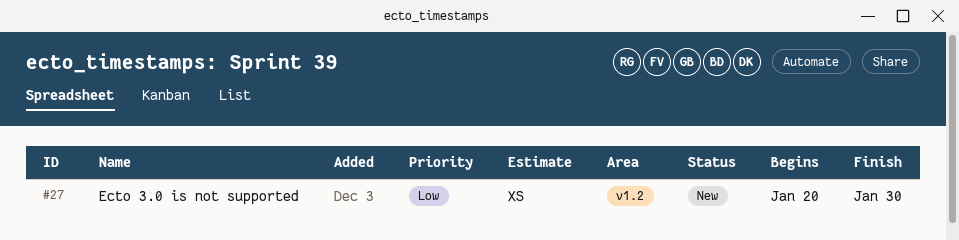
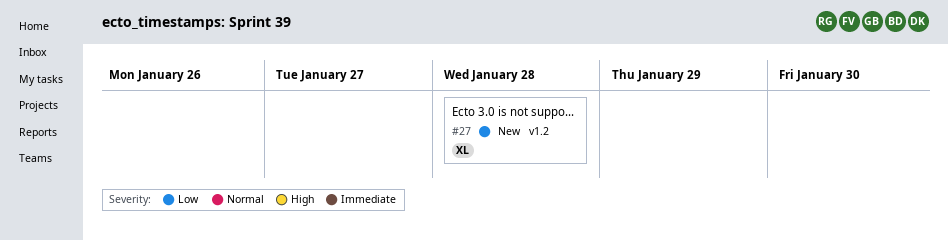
#27, estimate: XS -> XL
#27, due: Jan 30 -> Jan 28

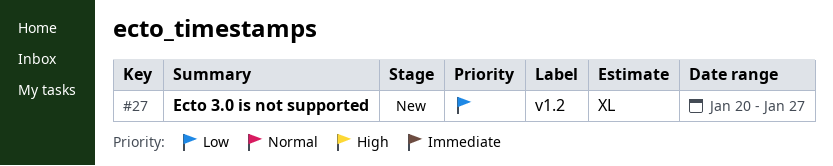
#27, due: Jan 28 -> Jan 27

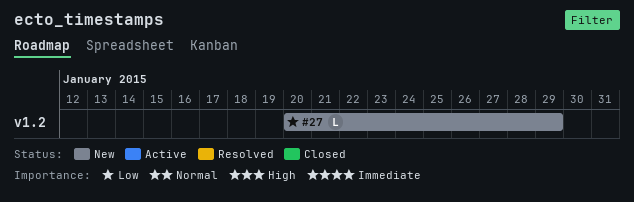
#27, estimate: XL -> L
#27, due: Jan 27 -> Jan 29

